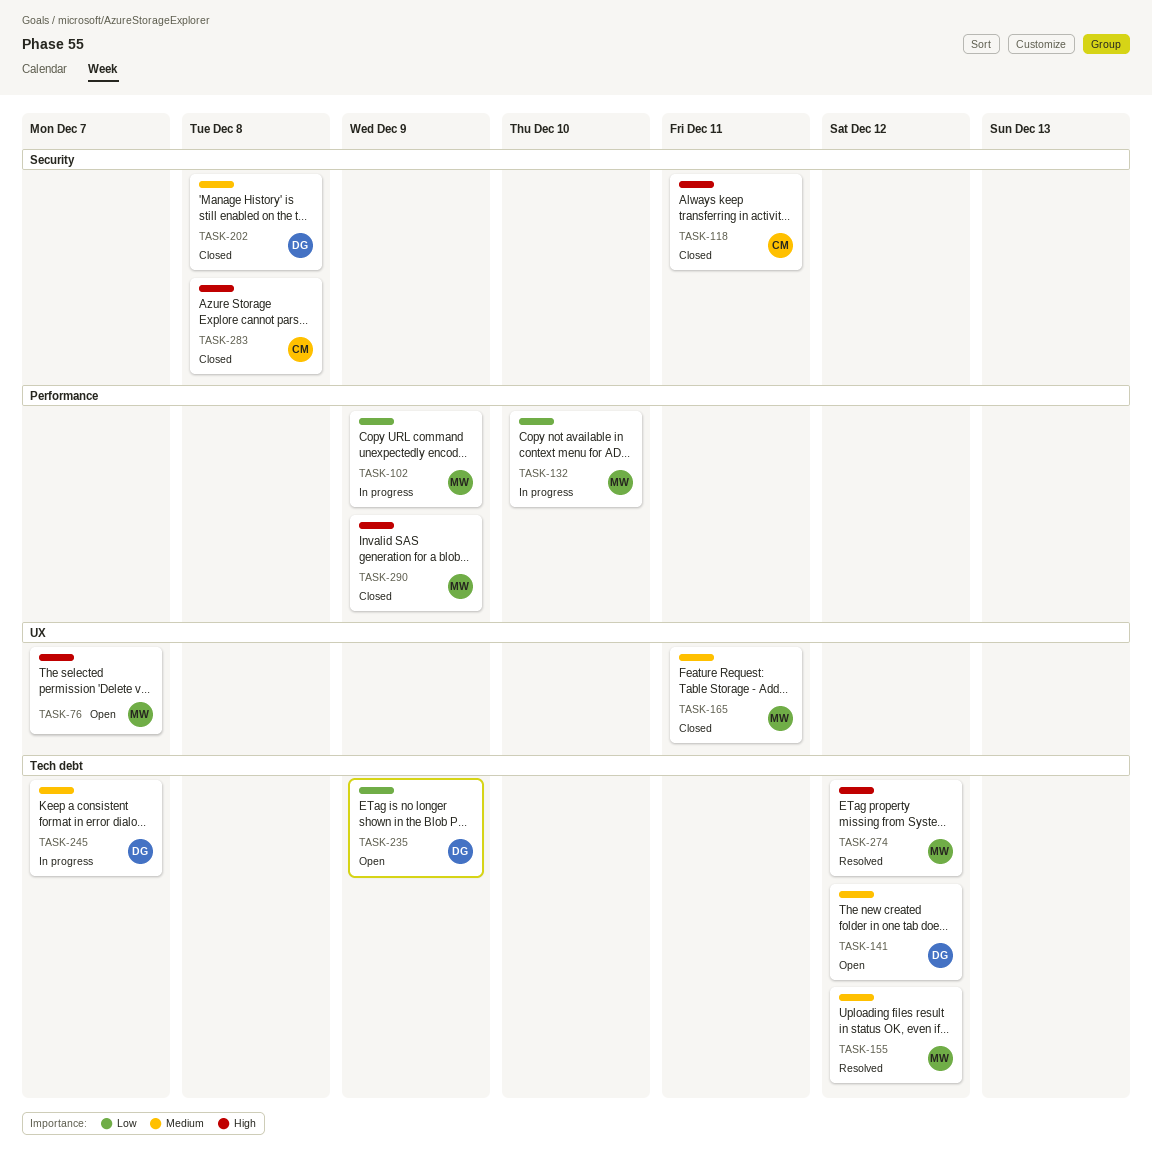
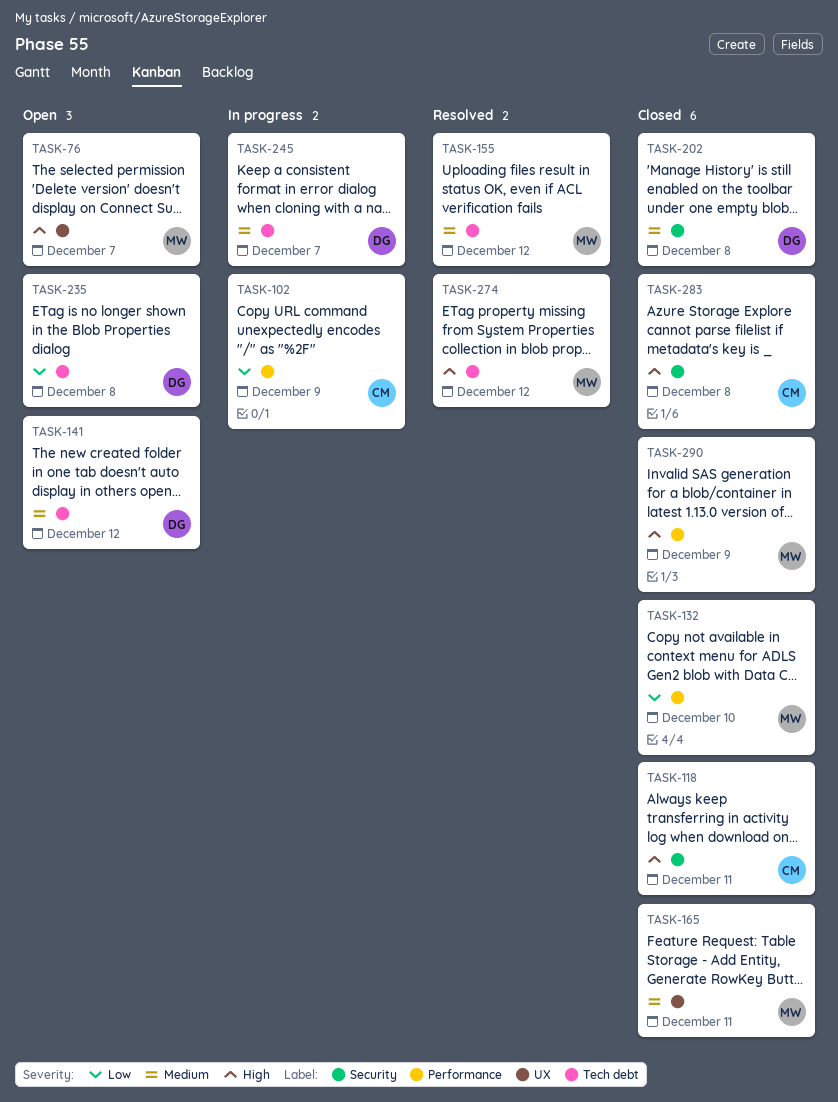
TASK-102, owner: MW -> CM
TASK-132, status: In progress -> Closed
TASK-235, due: Dec 9 -> Dec 8

